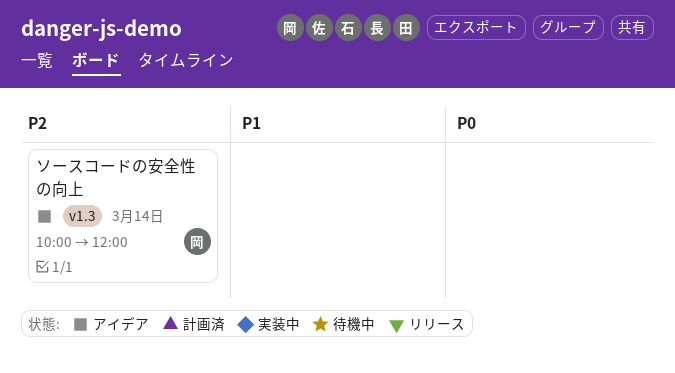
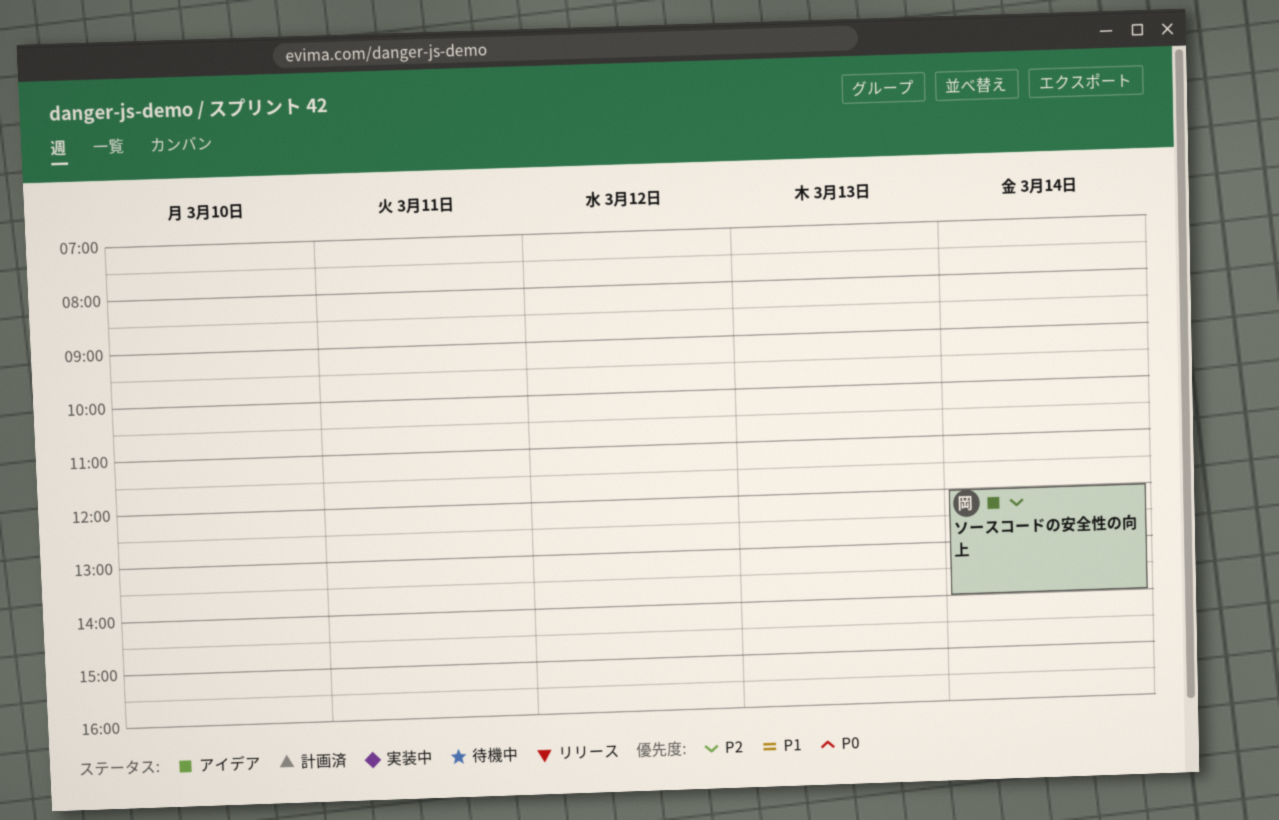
ソースコードの安全性の向上, begins: 10:00 -> 12:00
ソースコードの安全性の向上, ends: 12:00 -> 14:00

